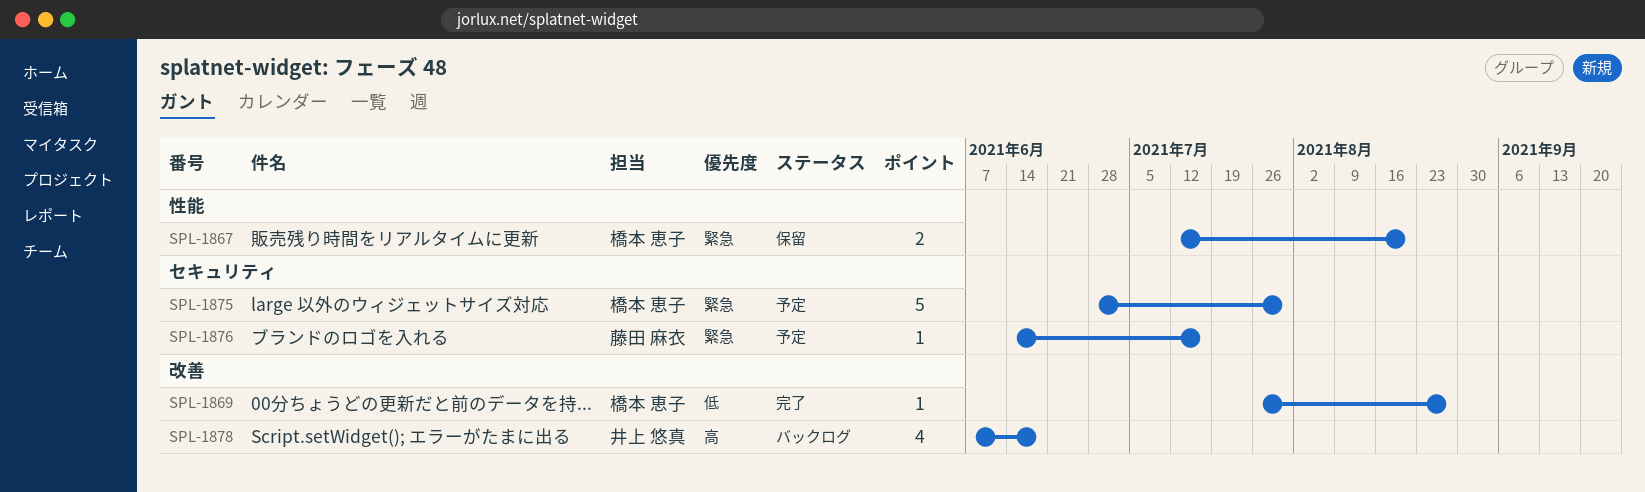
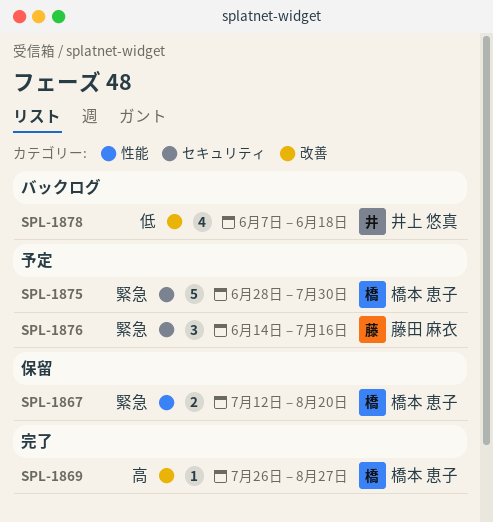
SPL-1869, priority: 低 -> 高
SPL-1876, estimate: 1 -> 3
SPL-1878, priority: 高 -> 低

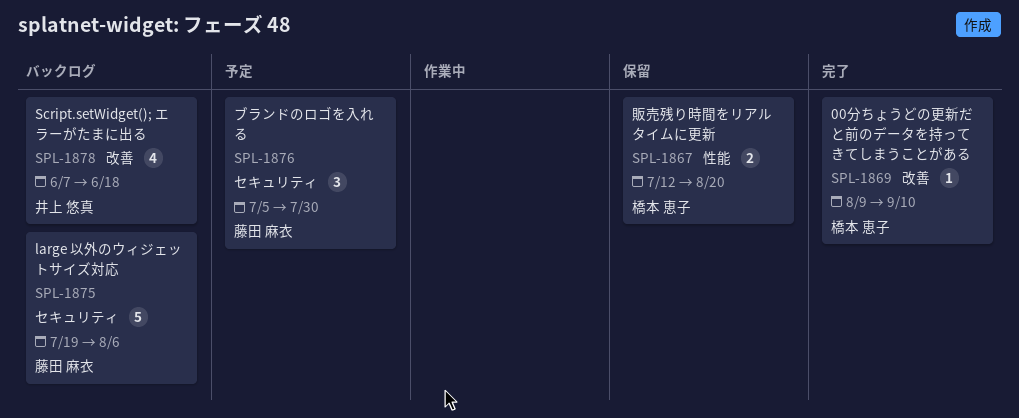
SPL-1869, start: Jul 26 -> Aug 9
SPL-1869, due: Aug 27 -> Sep 10
SPL-1875, status: 予定 -> バックログ
SPL-1875, owner: 橋本 恵子 -> 藤田 麻衣
SPL-1875, start: Jun 28 -> Jul 19
SPL-1875, due: Jul 30 -> Aug 6
SPL-1876, start: Jun 14 -> Jul 5
SPL-1876, due: Jul 16 -> Jul 30

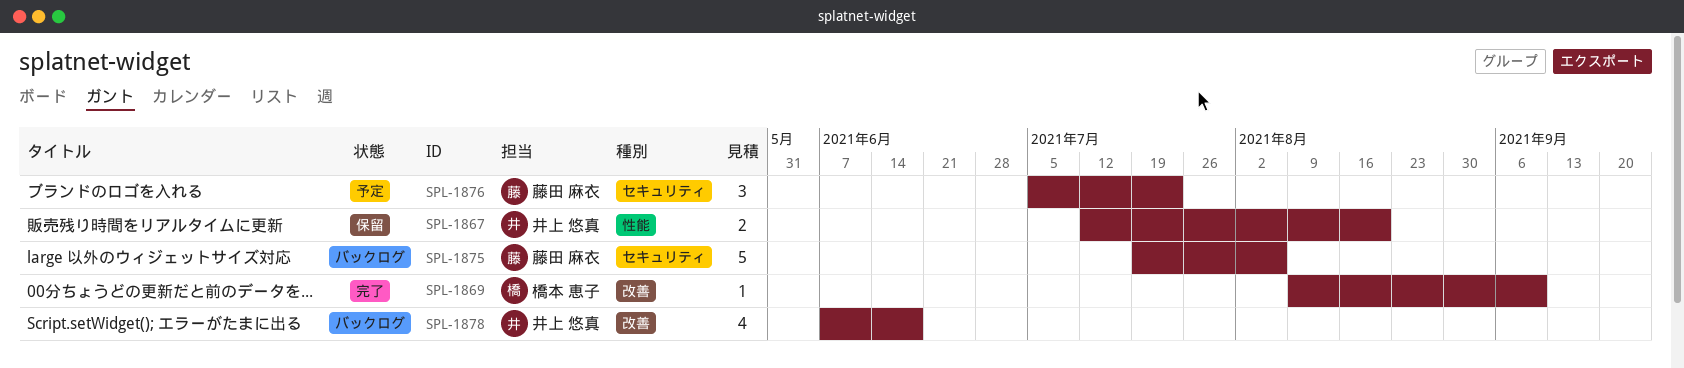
SPL-1867, owner: 橋本 恵子 -> 井上 悠真
SPL-1876, due: Jul 30 -> Jul 23

